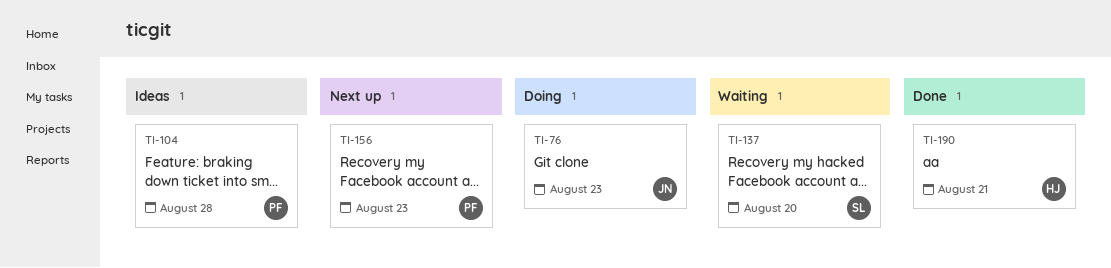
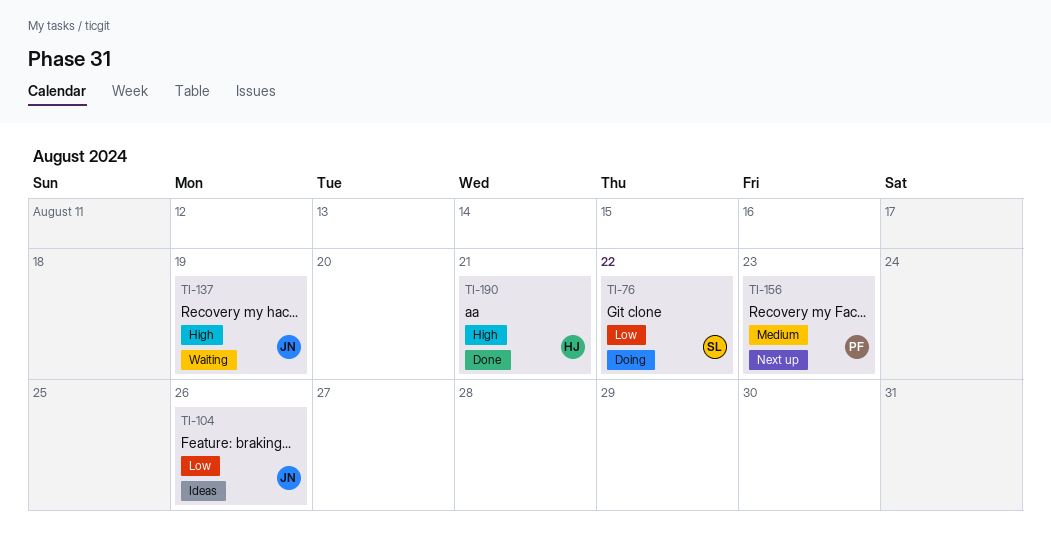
TI-76, owner: JN -> SL
TI-76, due: Aug 23 -> Aug 22
TI-104, owner: PF -> JN
TI-104, due: Aug 28 -> Aug 26
TI-137, owner: SL -> JN
TI-137, due: Aug 20 -> Aug 19

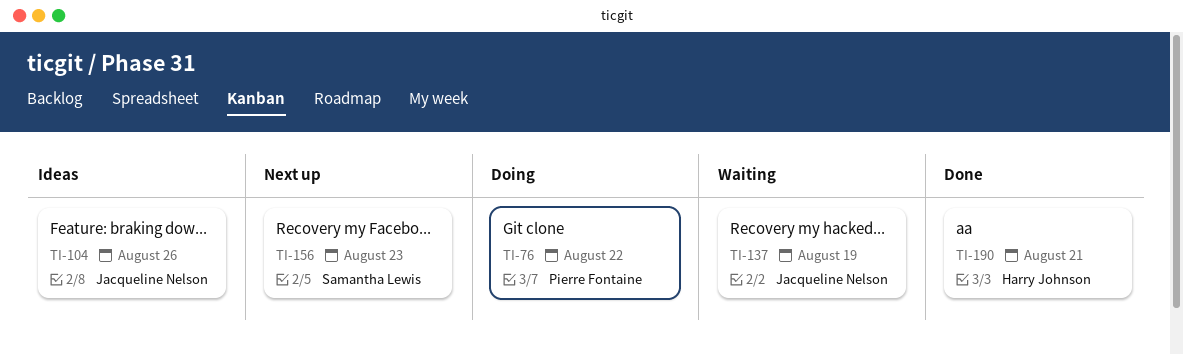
TI-76, owner: Samantha Lewis -> Pierre Fontaine
TI-156, owner: Pierre Fontaine -> Samantha Lewis

